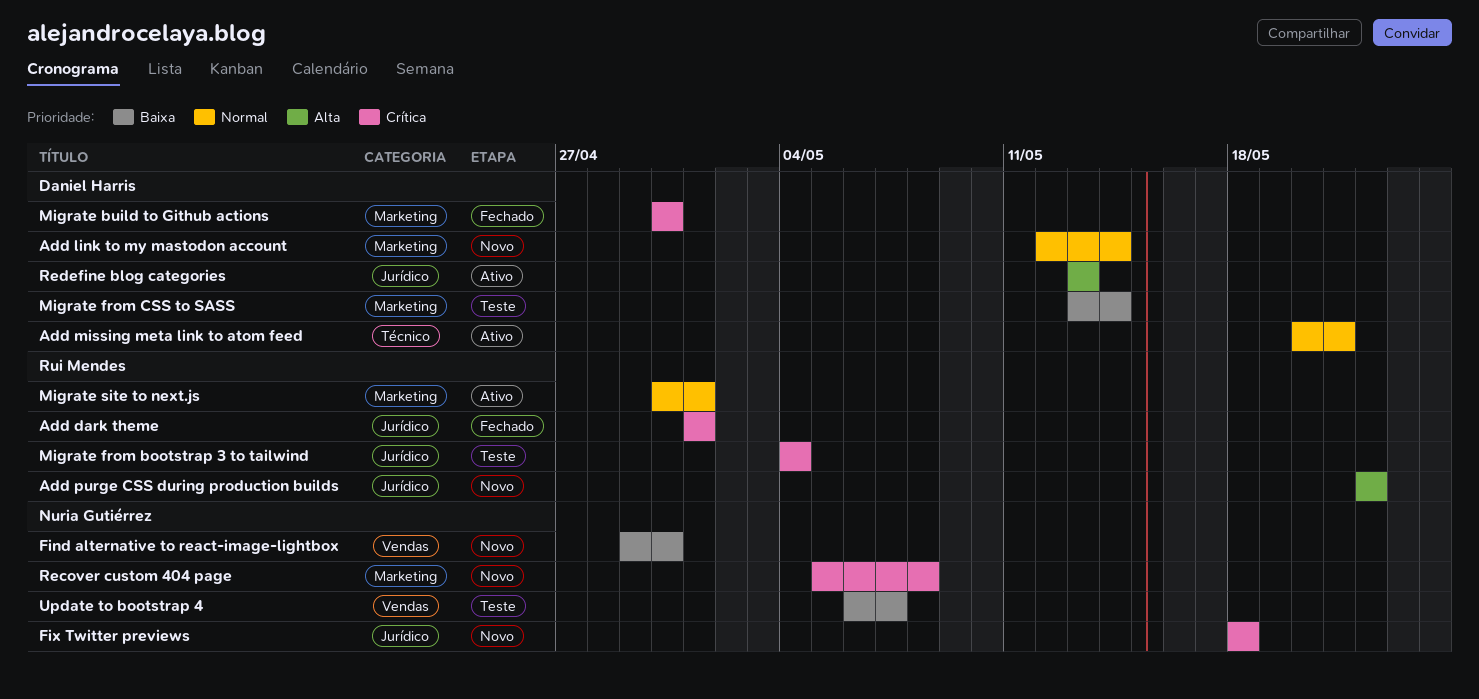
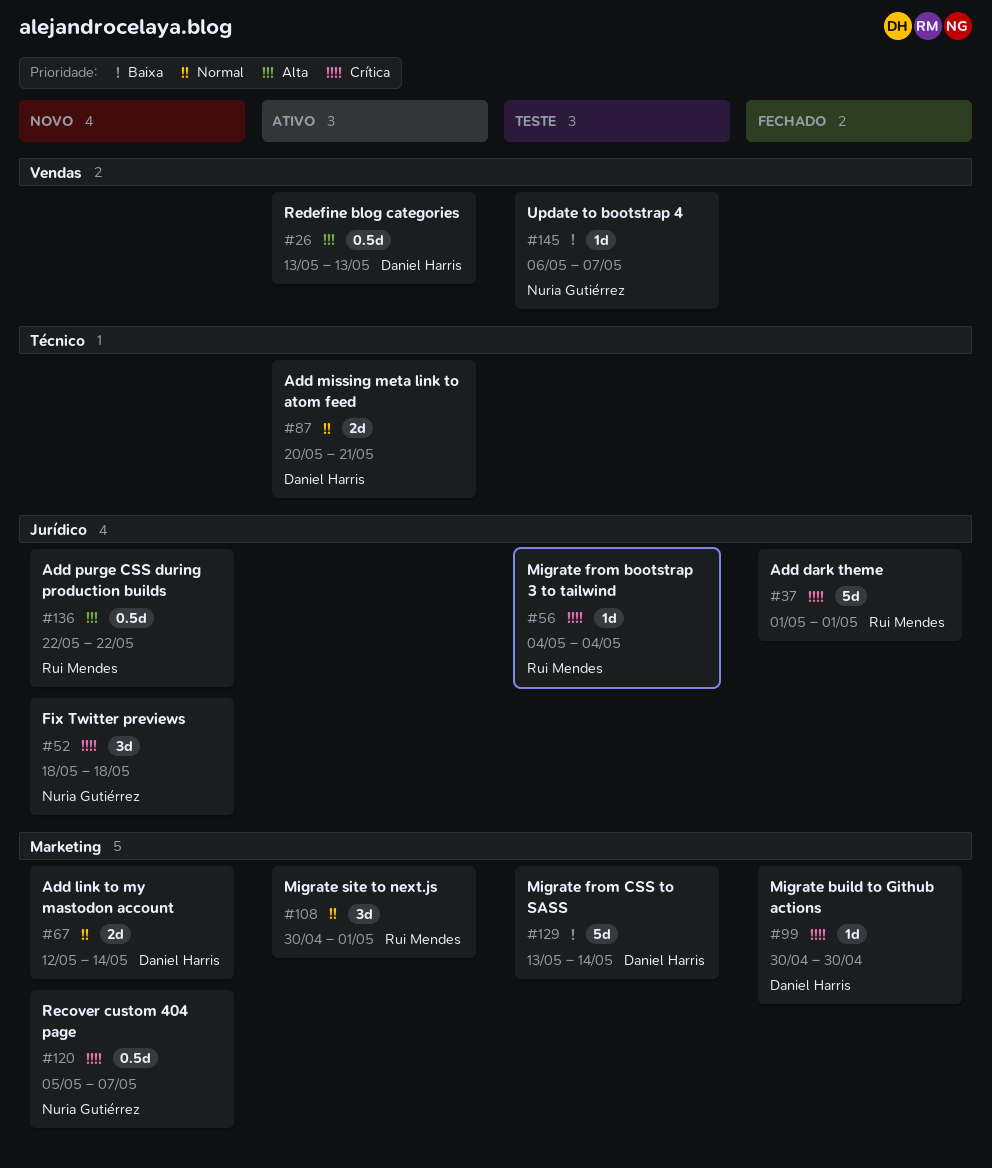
Find alternative to react-image-lightbox: present -> none
Recover custom 404 page, due: May 8 -> May 7
Redefine blog categories, label: Jurídico -> Vendas

